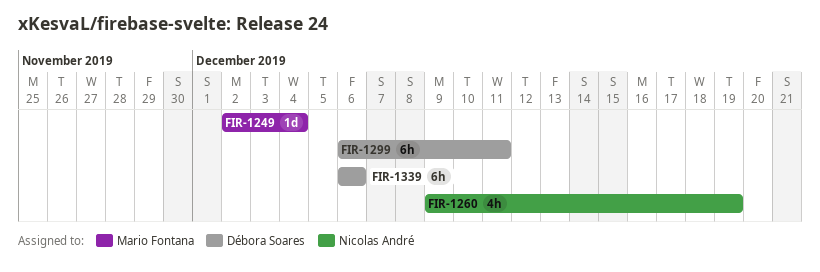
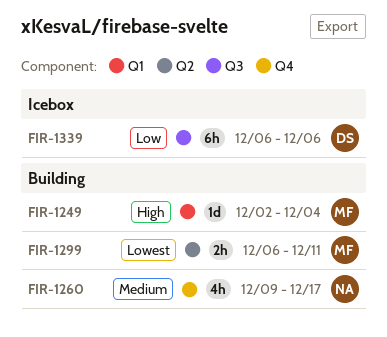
FIR-1260, due: Dec 19 -> Dec 17
FIR-1299, owner: Débora Soares -> Mario Fontana
FIR-1299, estimate: 6h -> 2h

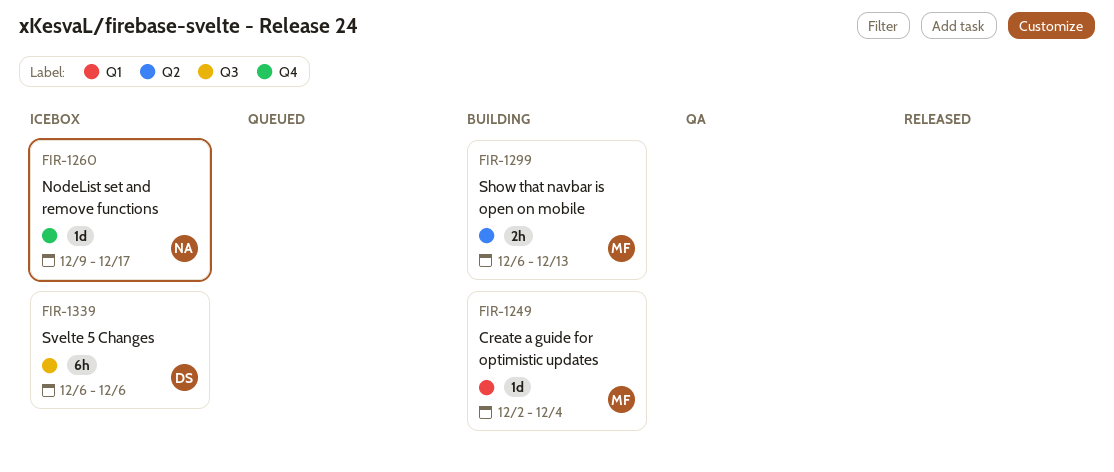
FIR-1260, status: Building -> Icebox
FIR-1260, estimate: 4h -> 1d
FIR-1299, due: Dec 11 -> Dec 13

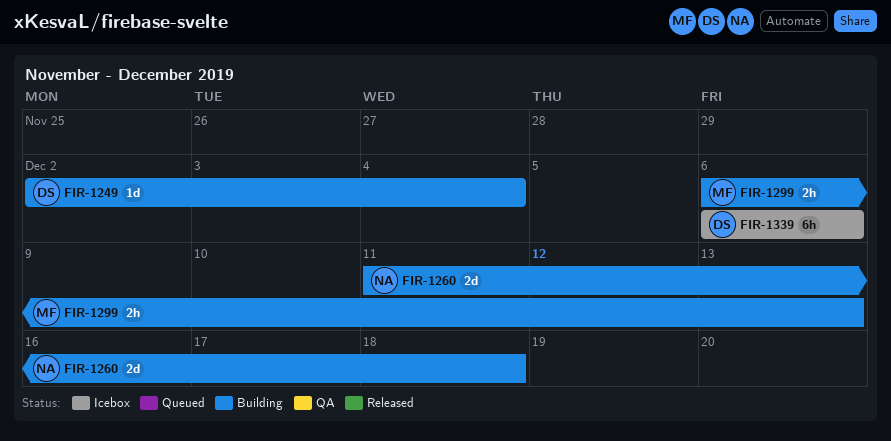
FIR-1249, owner: MF -> DS
FIR-1260, status: Icebox -> Building
FIR-1260, estimate: 1d -> 2d
FIR-1260, start: Dec 9 -> Dec 11
FIR-1260, due: Dec 17 -> Dec 18

